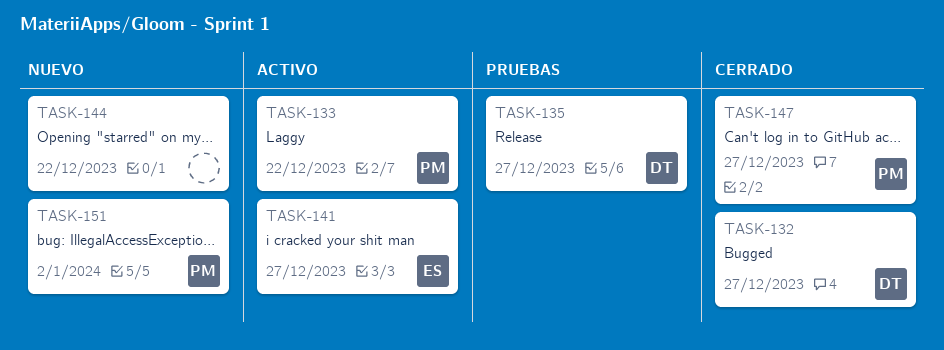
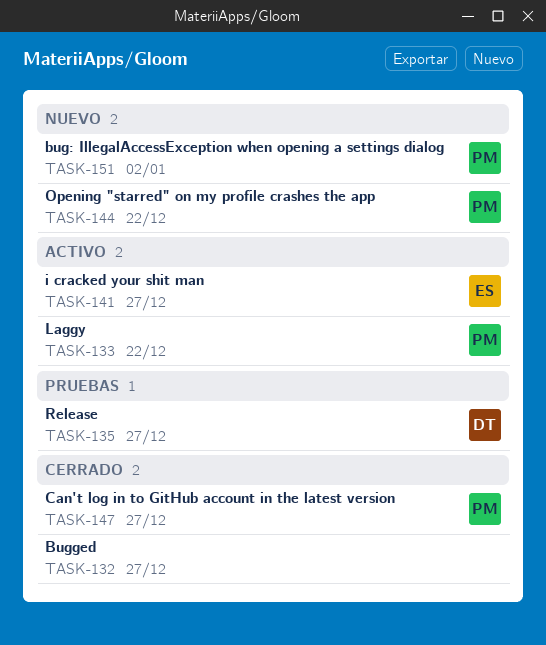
TASK-132, owner: DT -> none
TASK-144, owner: none -> PM

